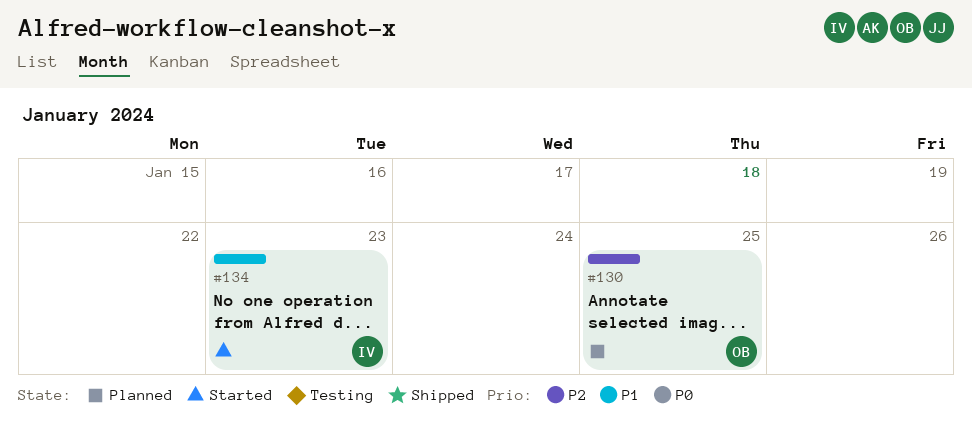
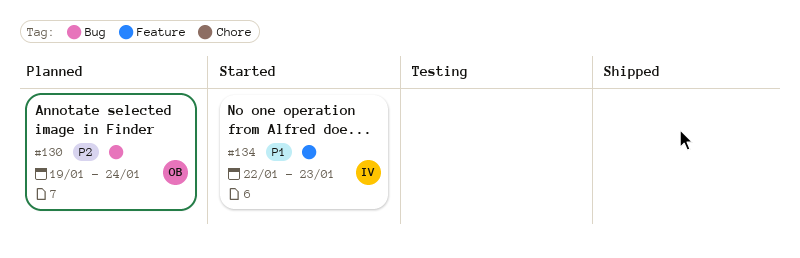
#130, due: Jan 25 -> Jan 24

